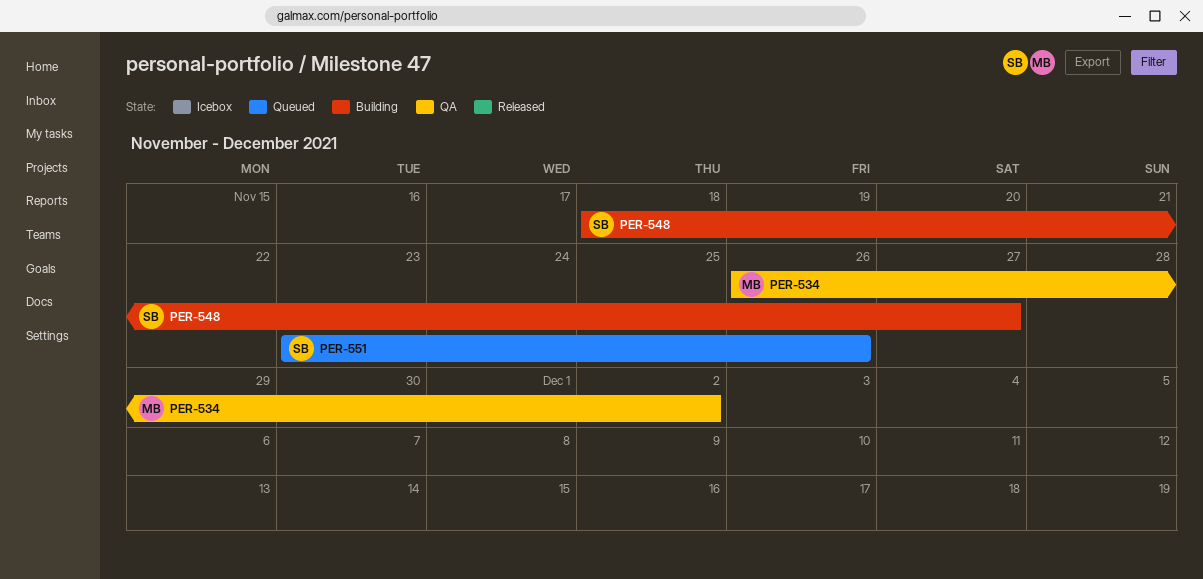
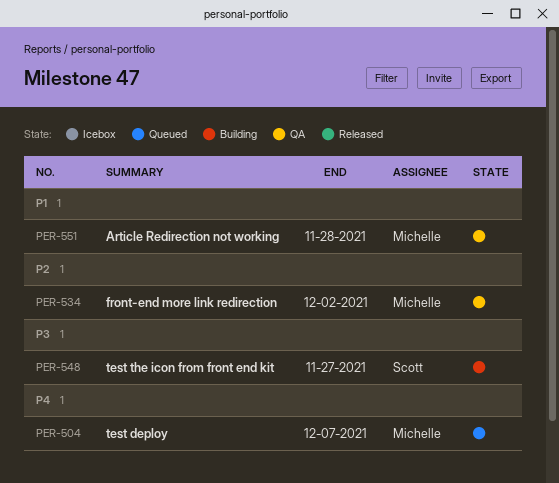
PER-504: none -> present
PER-551, status: Queued -> QA
PER-551, owner: Scott -> Michelle
PER-551, due: Nov 26 -> Nov 28

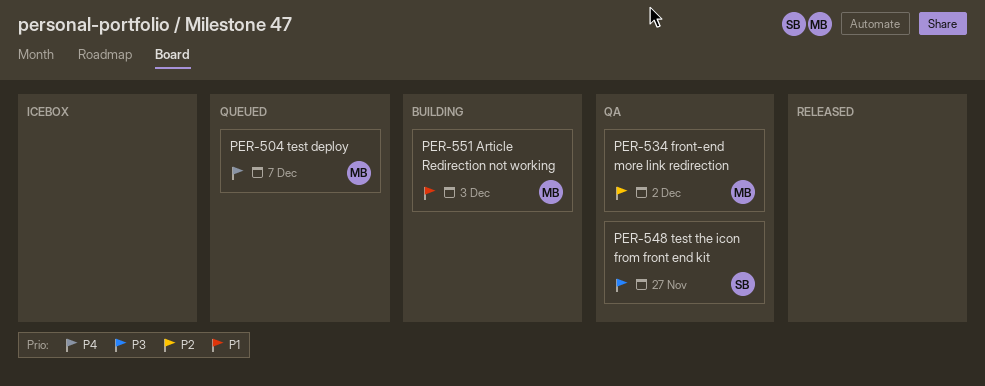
PER-548, status: Building -> QA
PER-551, status: QA -> Building
PER-551, due: Nov 28 -> Dec 3

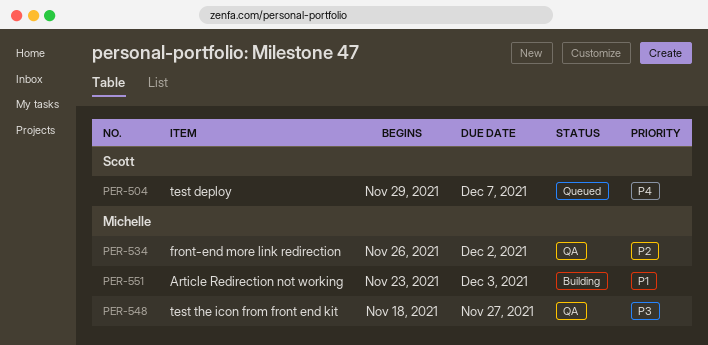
PER-504, owner: Michelle -> Scott
PER-548, owner: Scott -> Michelle

